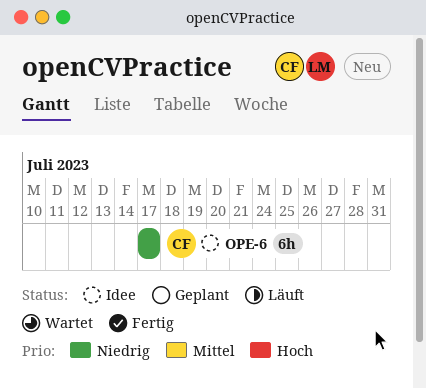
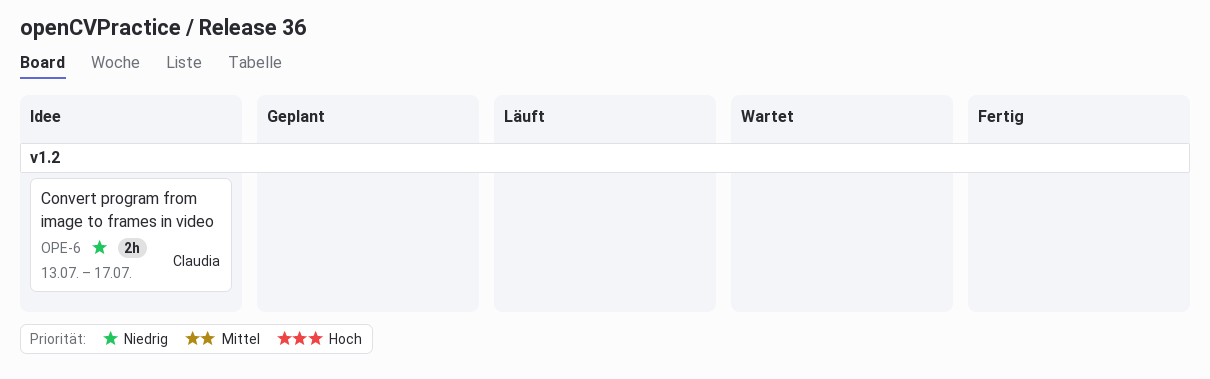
OPE-6, estimate: 6h -> 2h
OPE-6, start: Jul 17 -> Jul 13

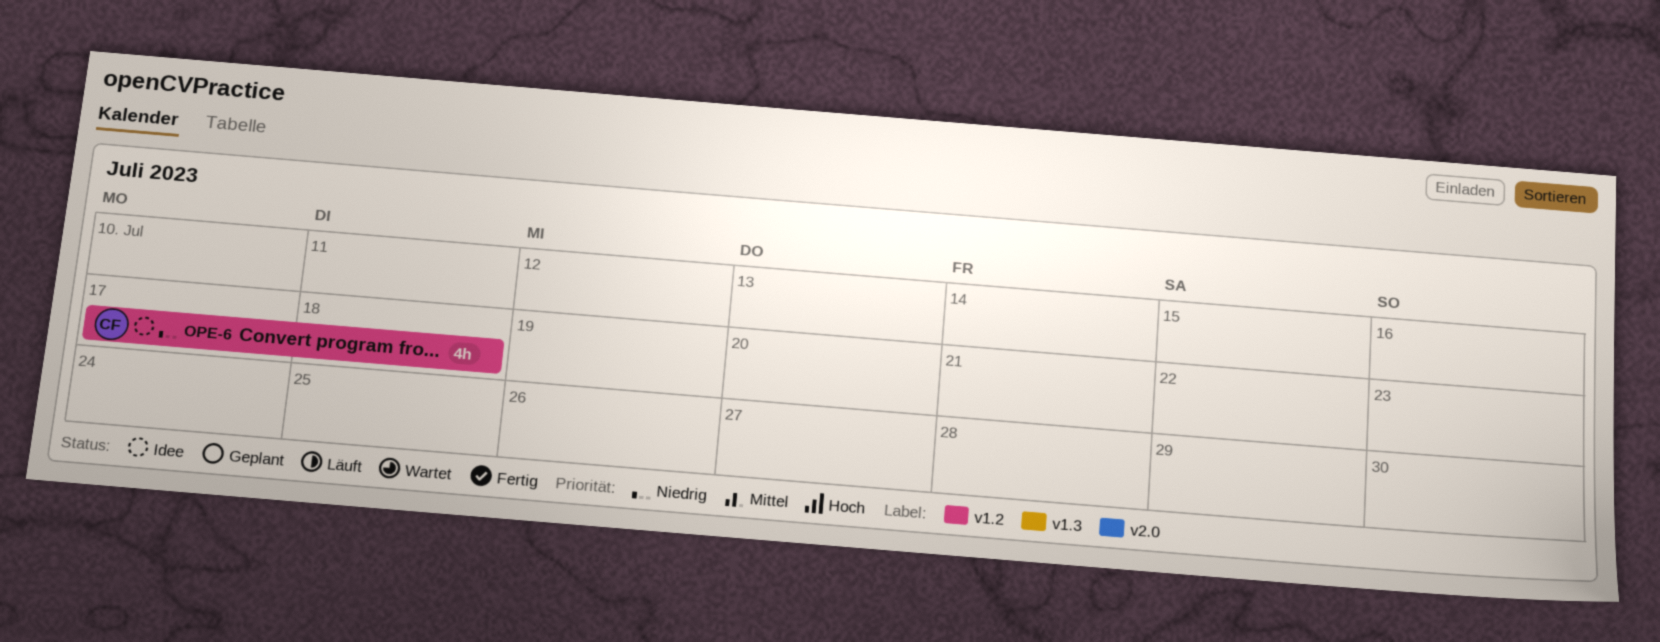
OPE-6, estimate: 2h -> 4h
OPE-6, start: Jul 13 -> Jul 17
OPE-6, due: Jul 17 -> Jul 18

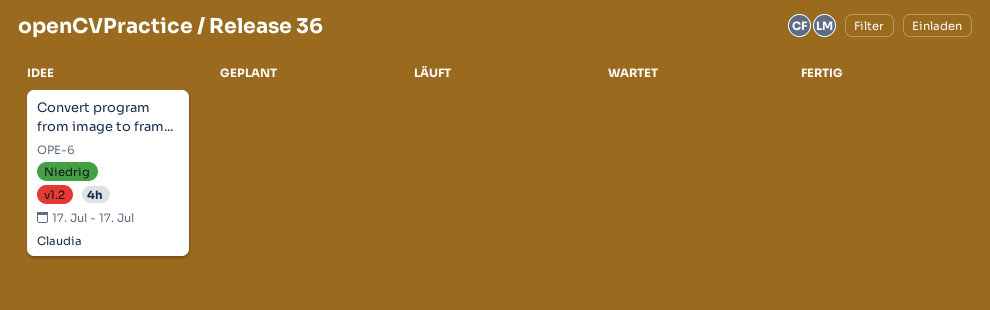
OPE-6, due: Jul 18 -> Jul 17

